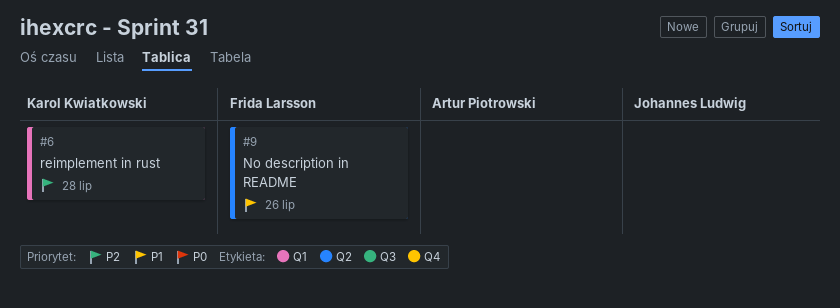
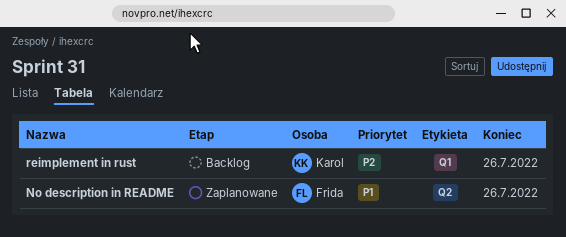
reimplement in rust, due: Jul 28 -> Jul 26

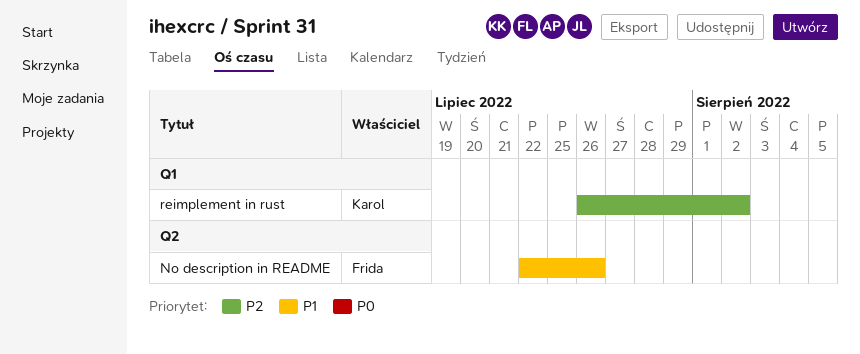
reimplement in rust, due: Jul 26 -> Aug 2

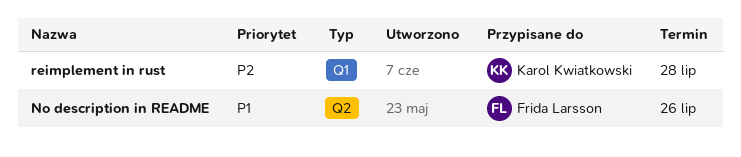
reimplement in rust, due: Aug 2 -> Jul 28

